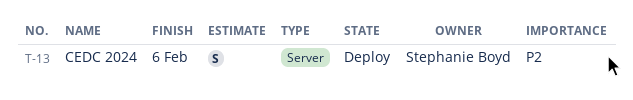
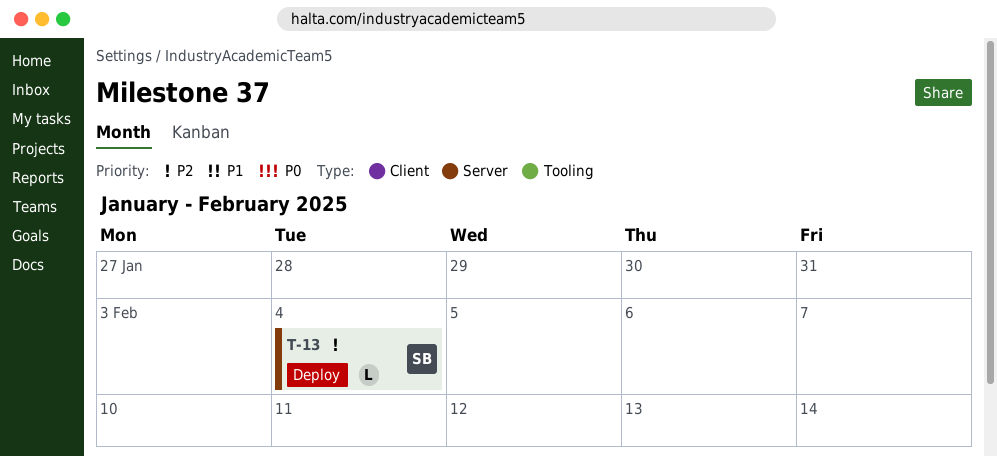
T-13, estimate: S -> L
T-13, due: Feb 6 -> Feb 4

